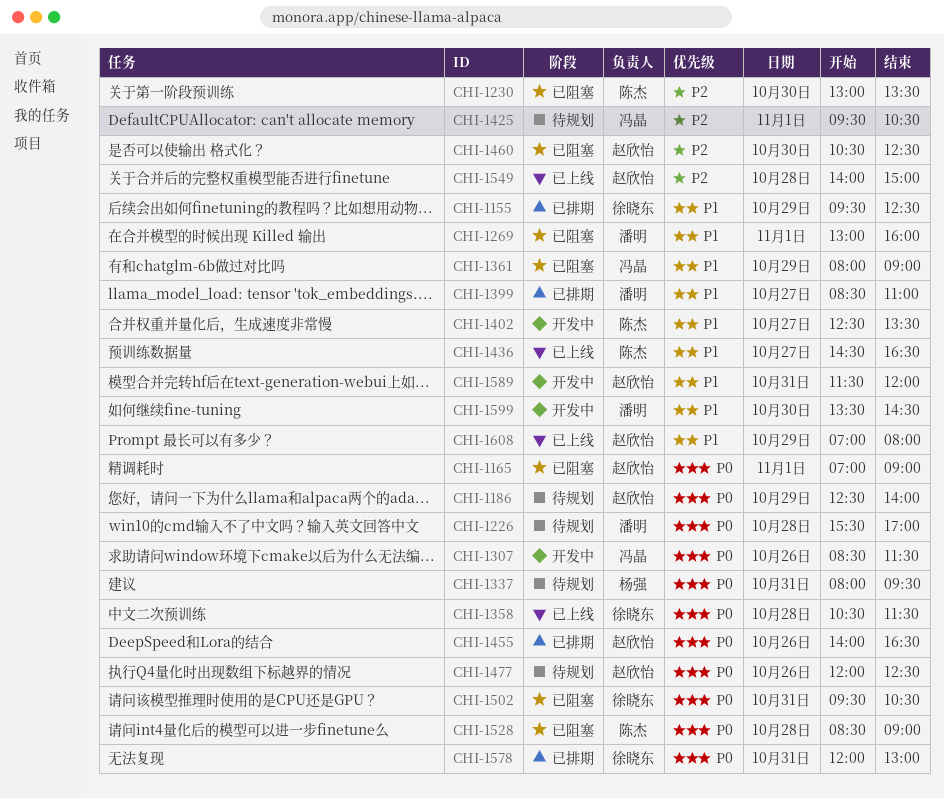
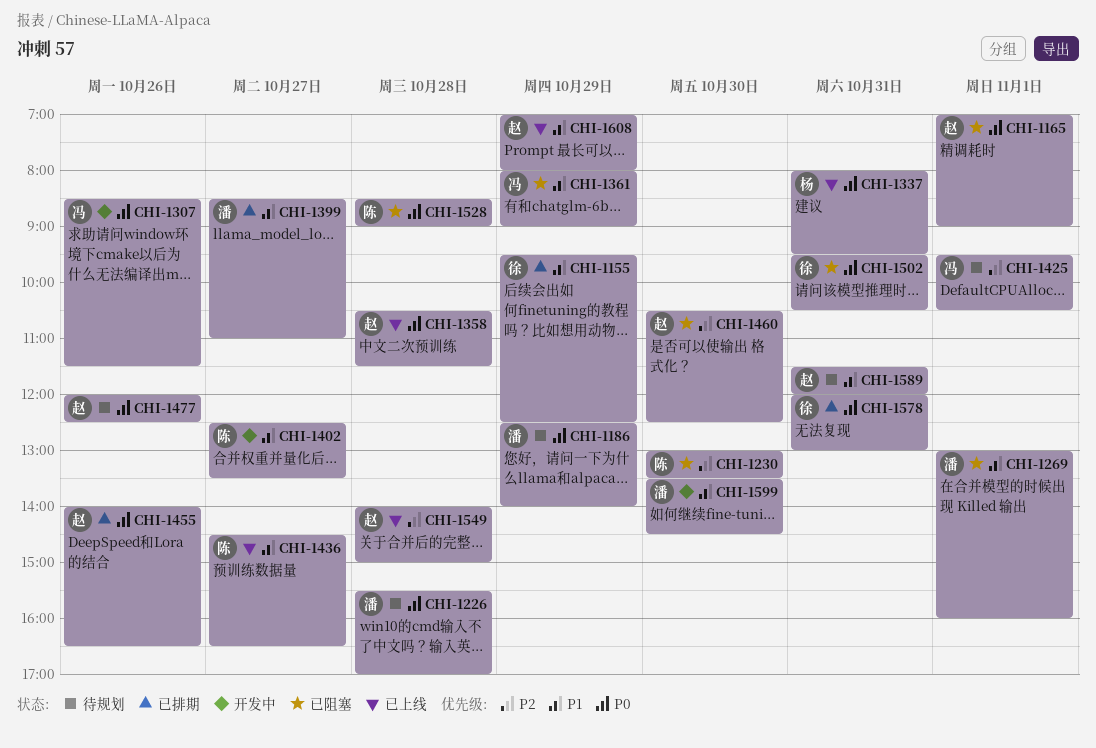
CHI-1186, owner: 赵欣怡 -> 潘明
CHI-1337, status: 待规划 -> 已上线
CHI-1358, owner: 徐晓东 -> 赵欣怡
CHI-1589, status: 开发中 -> 待规划

